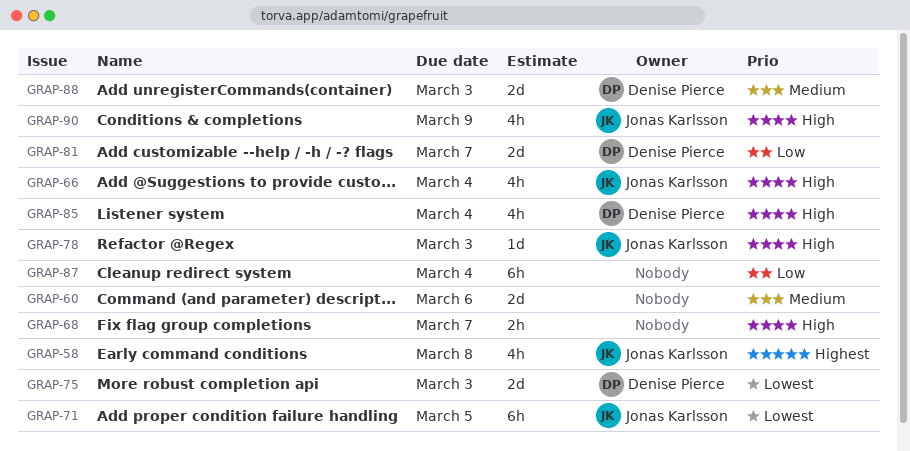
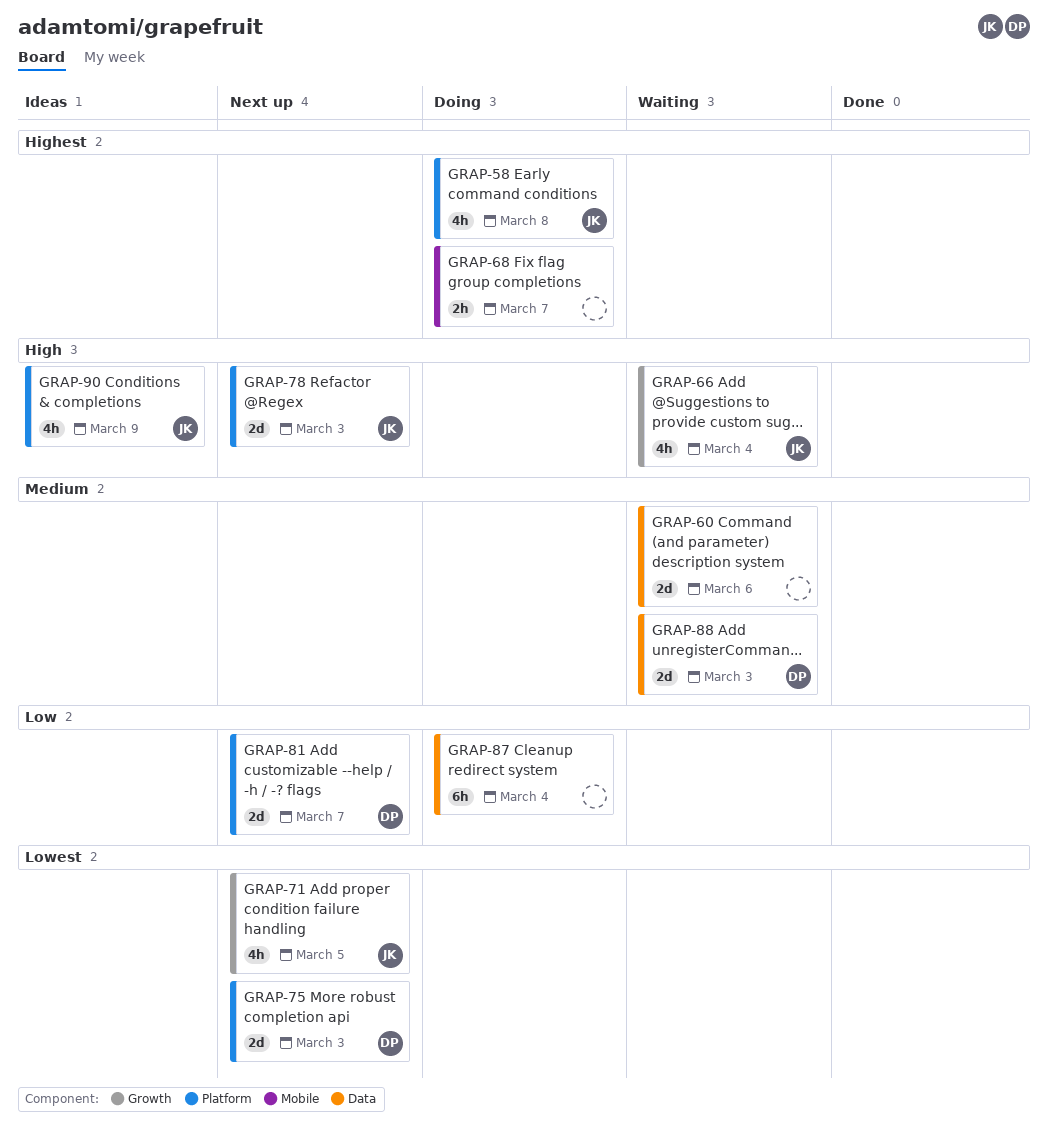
GRAP-68, priority: High -> Highest
GRAP-71, estimate: 6h -> 4h
GRAP-78, estimate: 1d -> 2d
GRAP-85: present -> none

